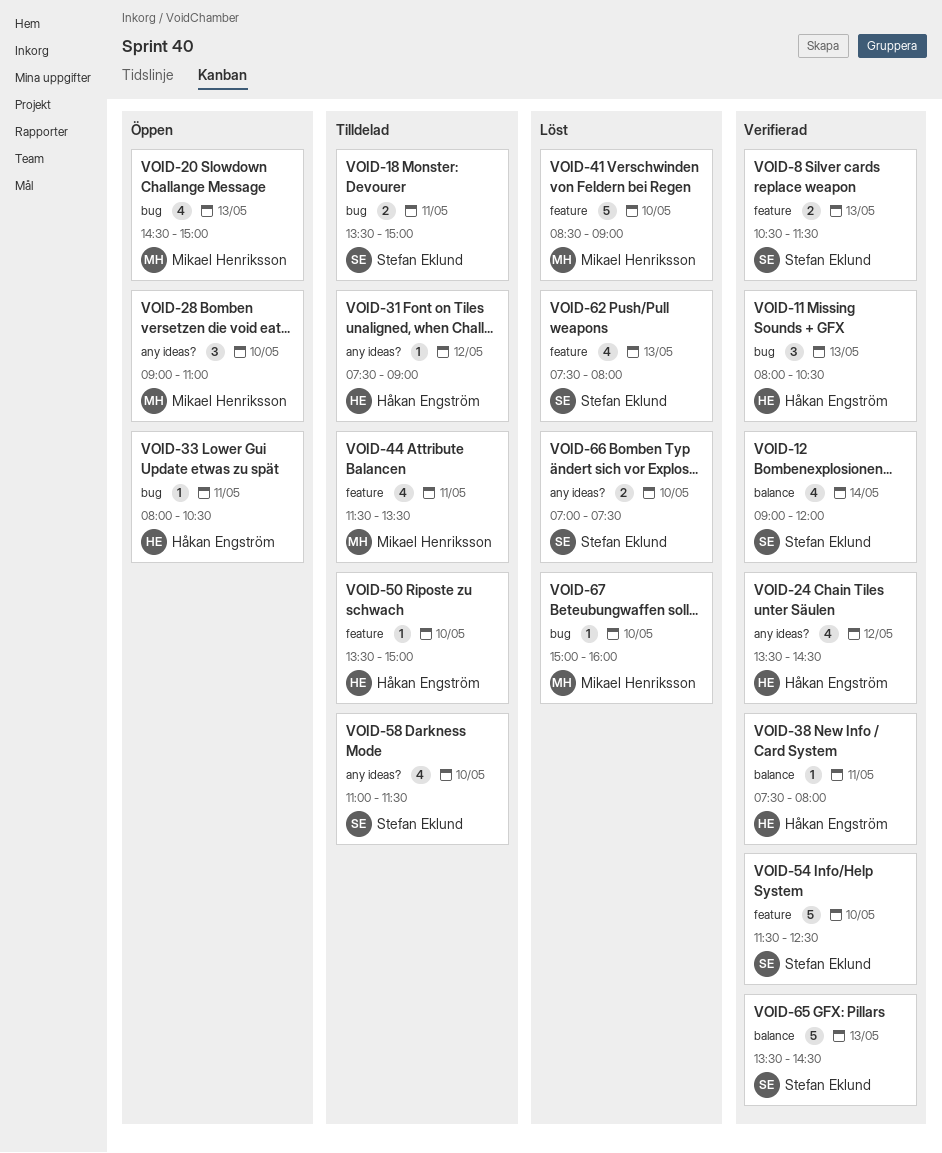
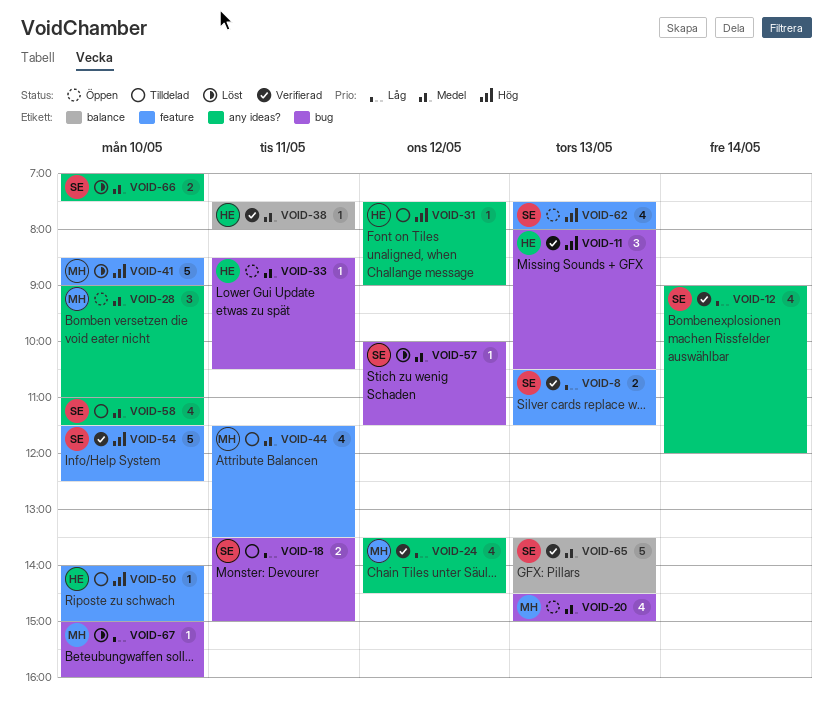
VOID-12, label: balance -> any ideas?
VOID-24, owner: Håkan Engström -> Mikael Henriksson
VOID-33, begins: 08:00 -> 08:30
VOID-50, begins: 13:30 -> 14:00
VOID-57: none -> present
VOID-62, status: Löst -> Öppen

